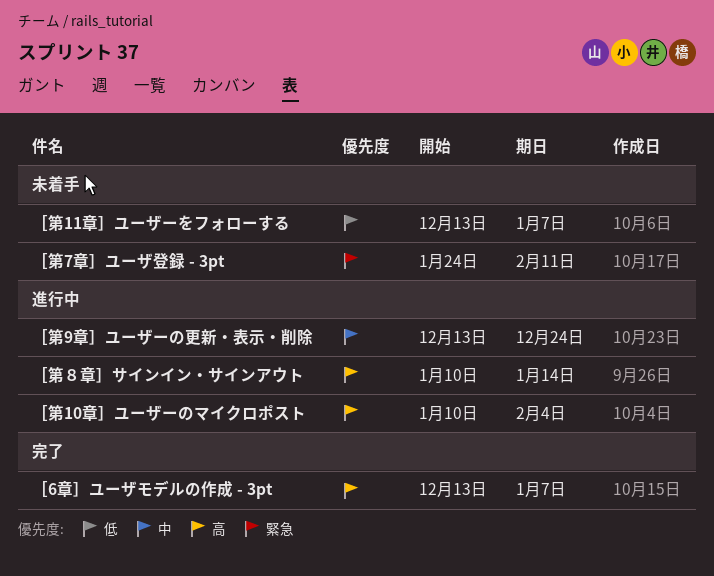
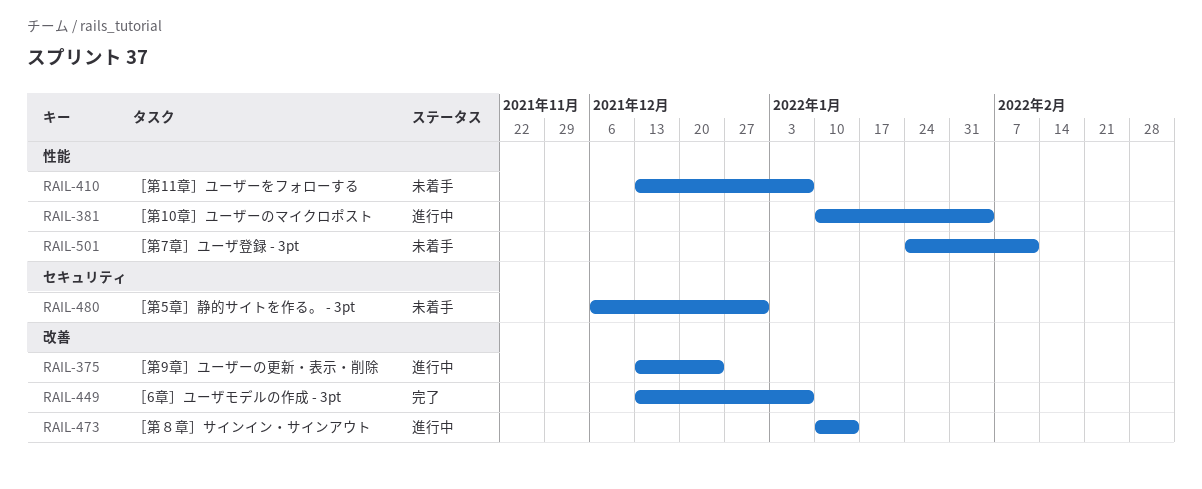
［第5章］静的サイトを作る。 - 3pt: none -> present

